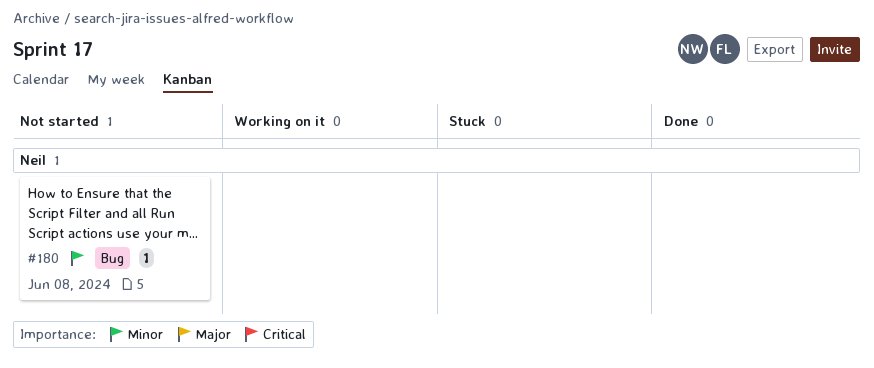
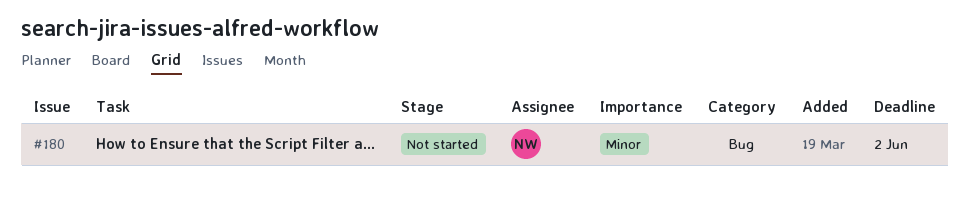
#180, due: Jun 8 -> Jun 2

